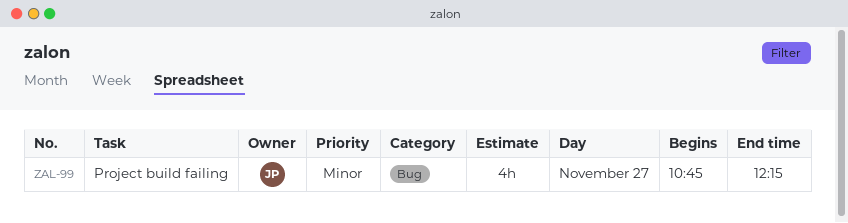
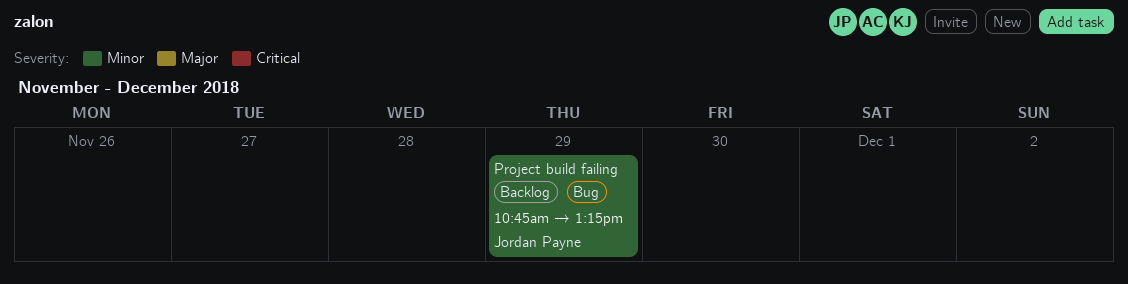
Project build failing, day: Nov 27 -> Nov 29
Project build failing, ends: 12:15 -> 13:15

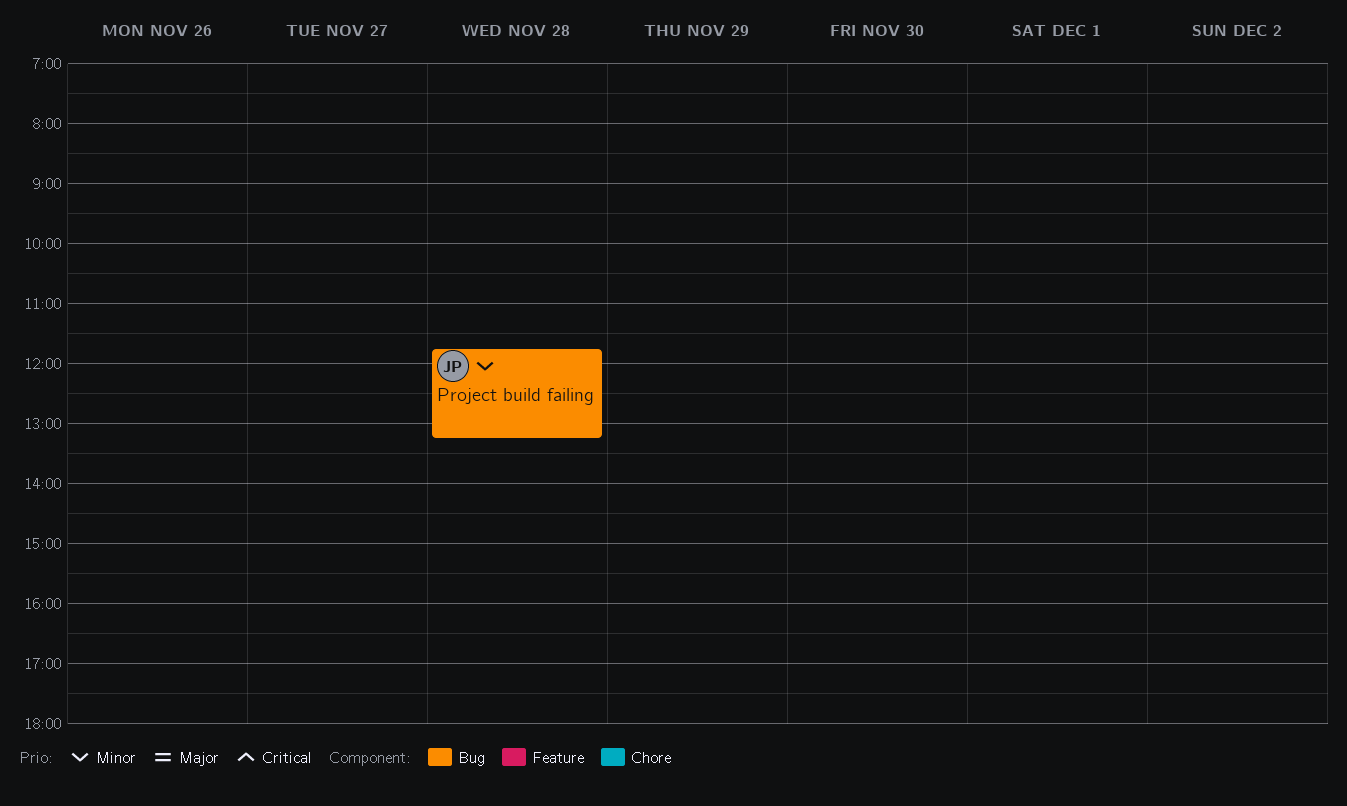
Project build failing, day: Nov 29 -> Nov 28
Project build failing, begins: 10:45 -> 11:45

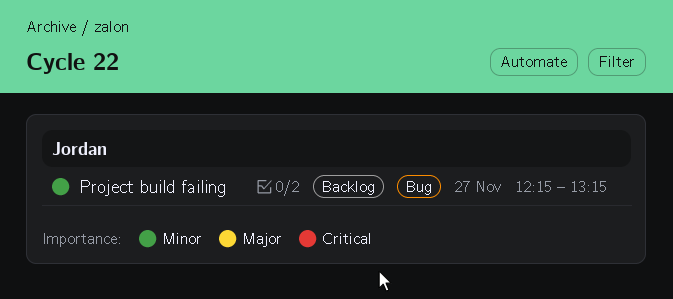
Project build failing, day: Nov 28 -> Nov 27
Project build failing, begins: 11:45 -> 12:15

